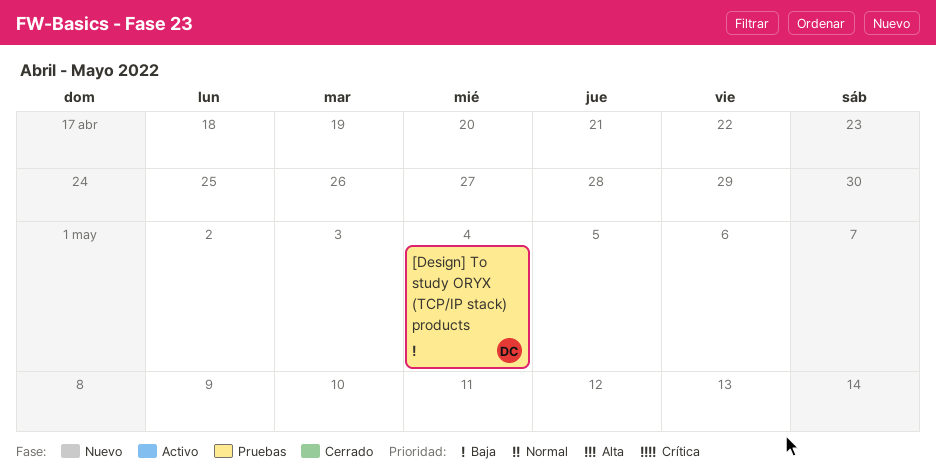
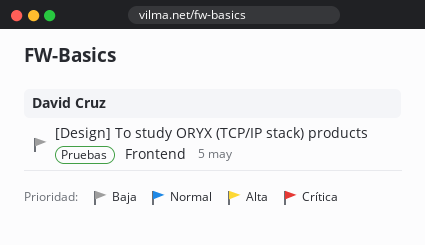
[Design] To study ORYX (TCP/IP stack) products, due: May 4 -> May 5

